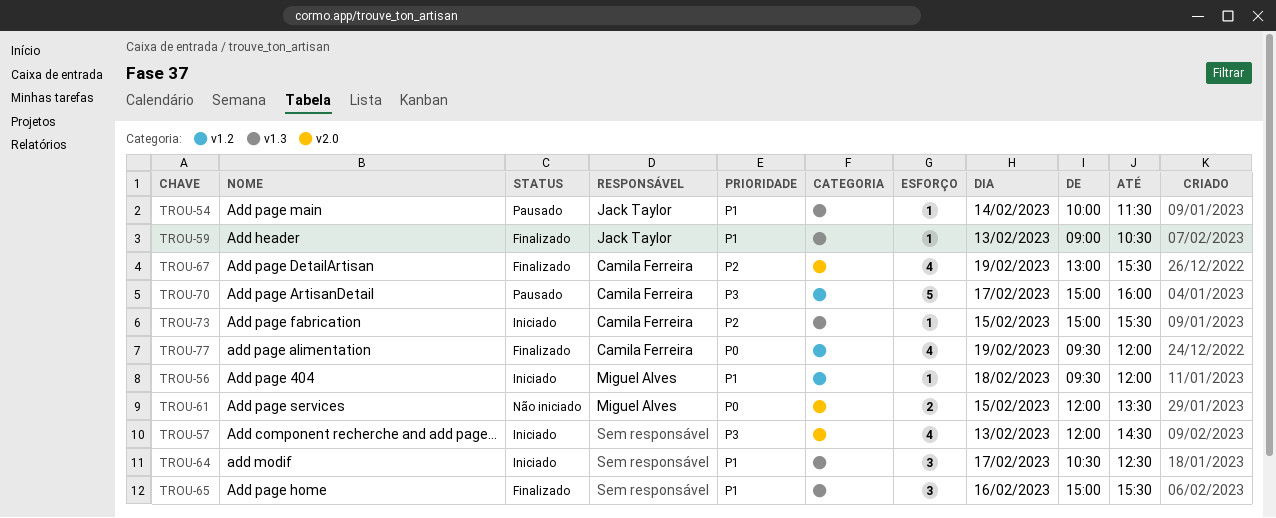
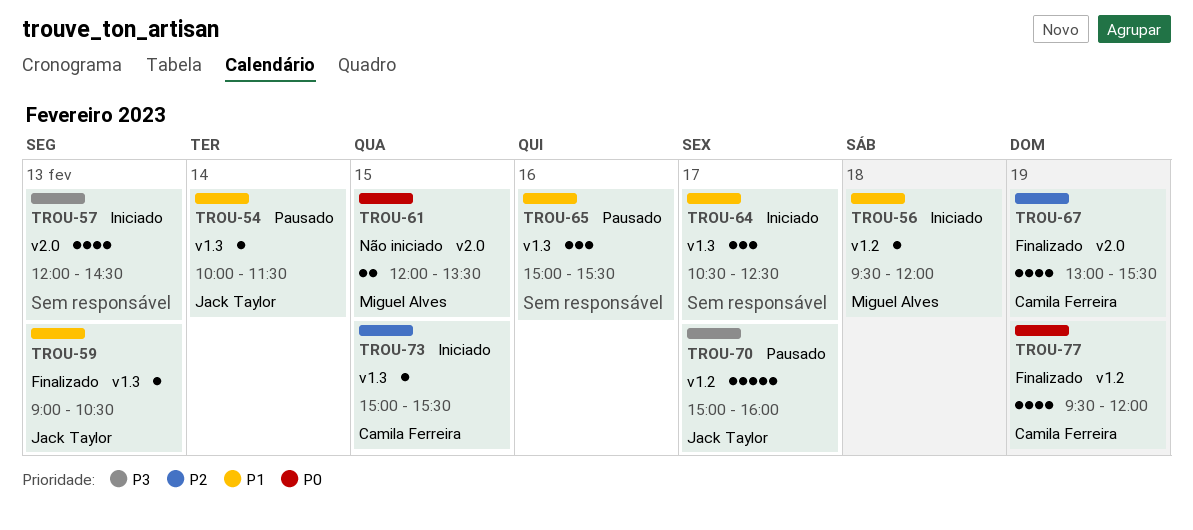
TROU-65, status: Finalizado -> Pausado
TROU-70, owner: Camila Ferreira -> Jack Taylor

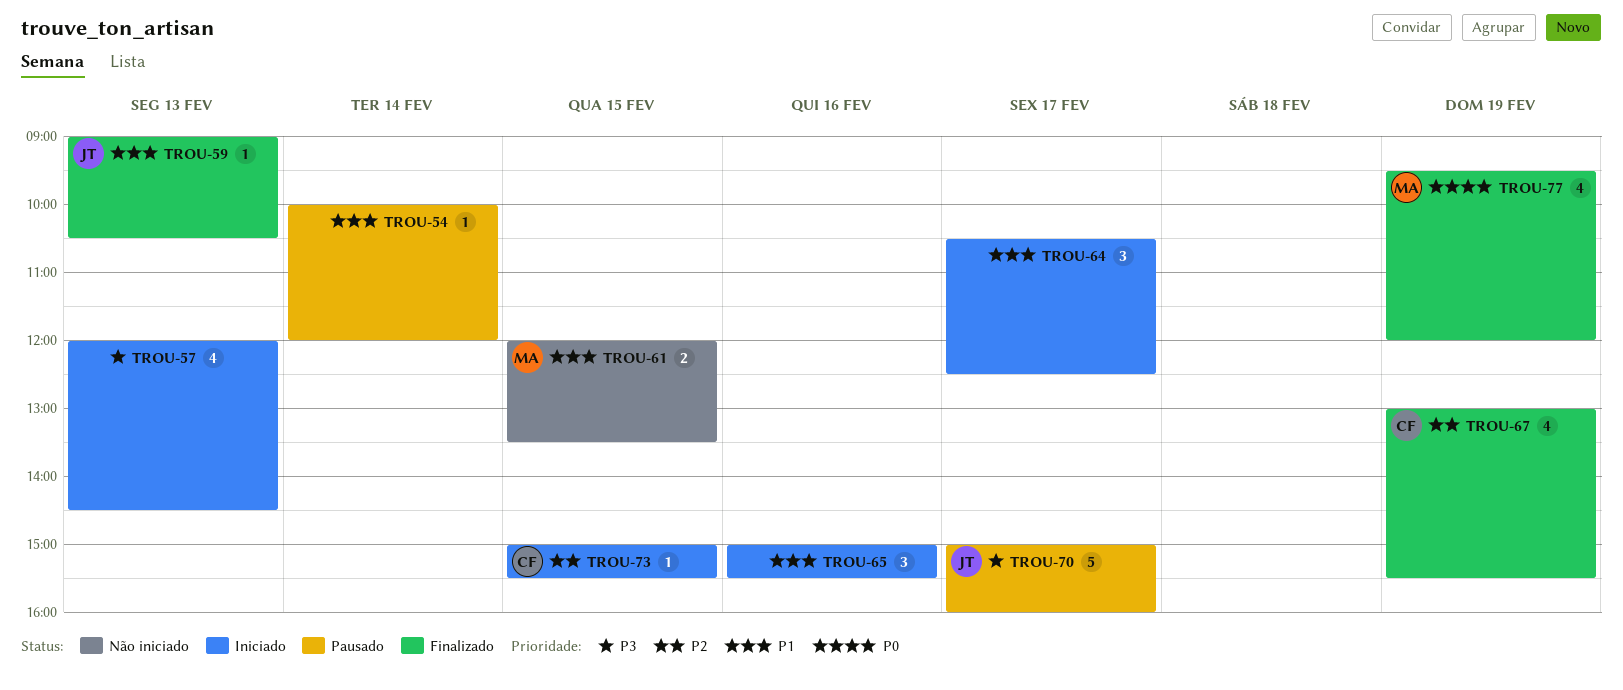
TROU-54, owner: Jack Taylor -> none
TROU-54, ends: 11:30 -> 12:00
TROU-56: present -> none
TROU-61, priority: P0 -> P1
TROU-65, status: Pausado -> Iniciado
TROU-77, owner: Camila Ferreira -> Miguel Alves

